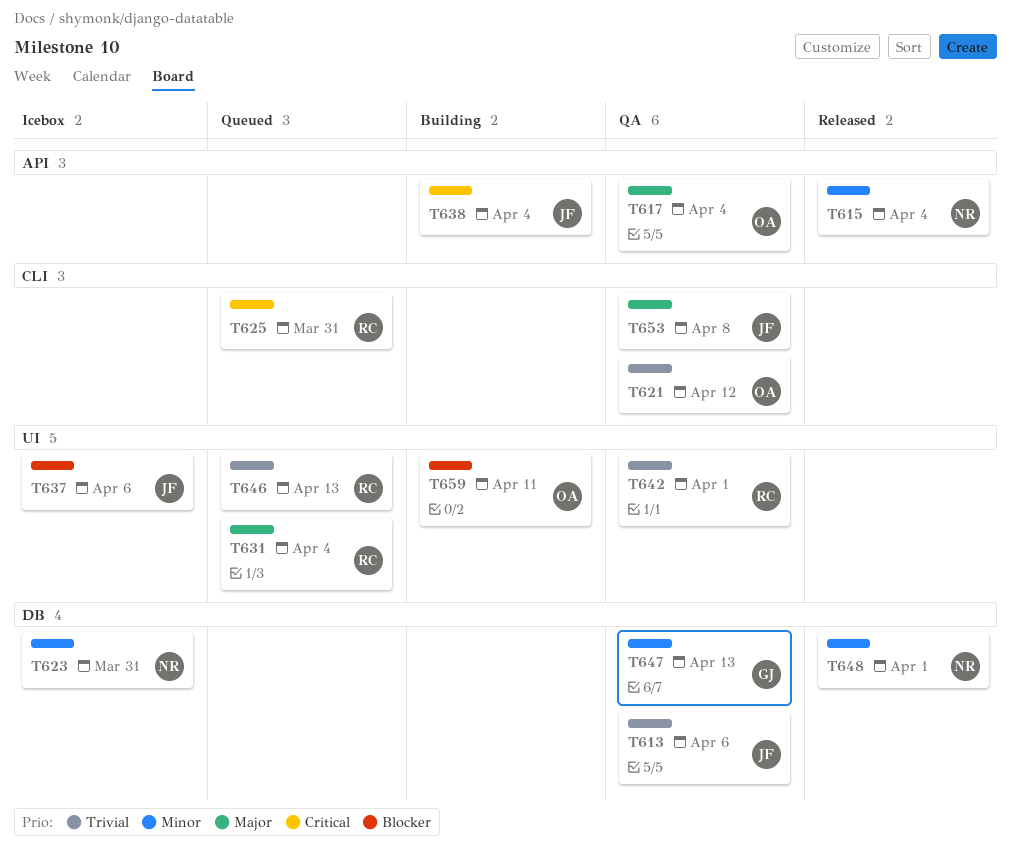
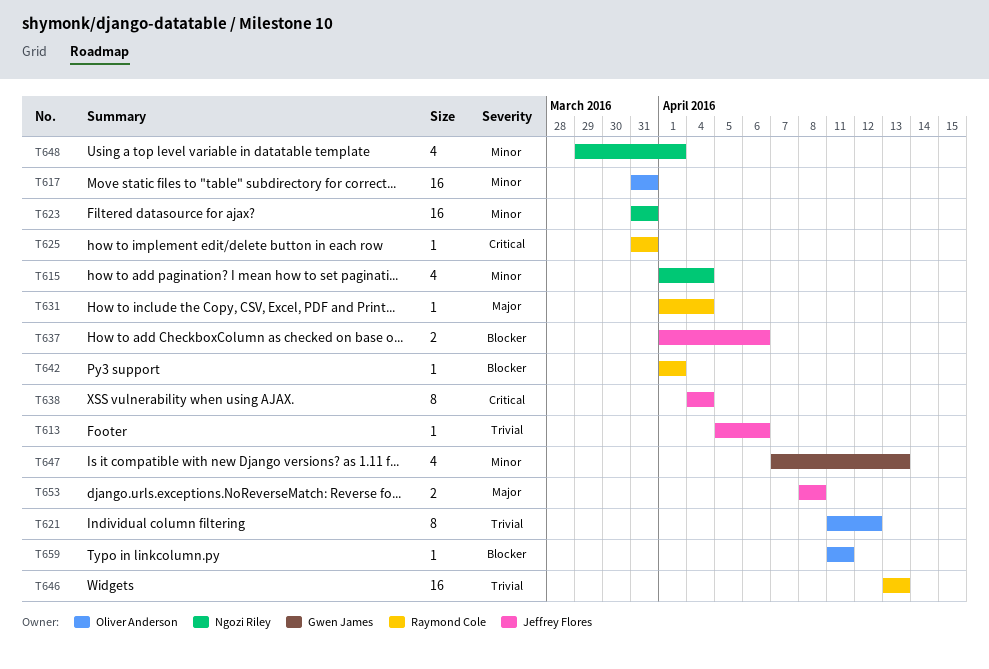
T617, priority: Major -> Minor
T617, due: Apr 4 -> Mar 31
T642, priority: Trivial -> Blocker

